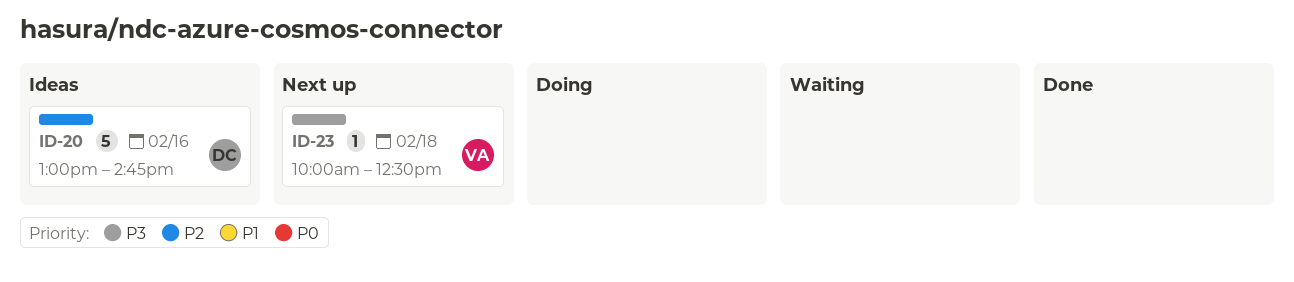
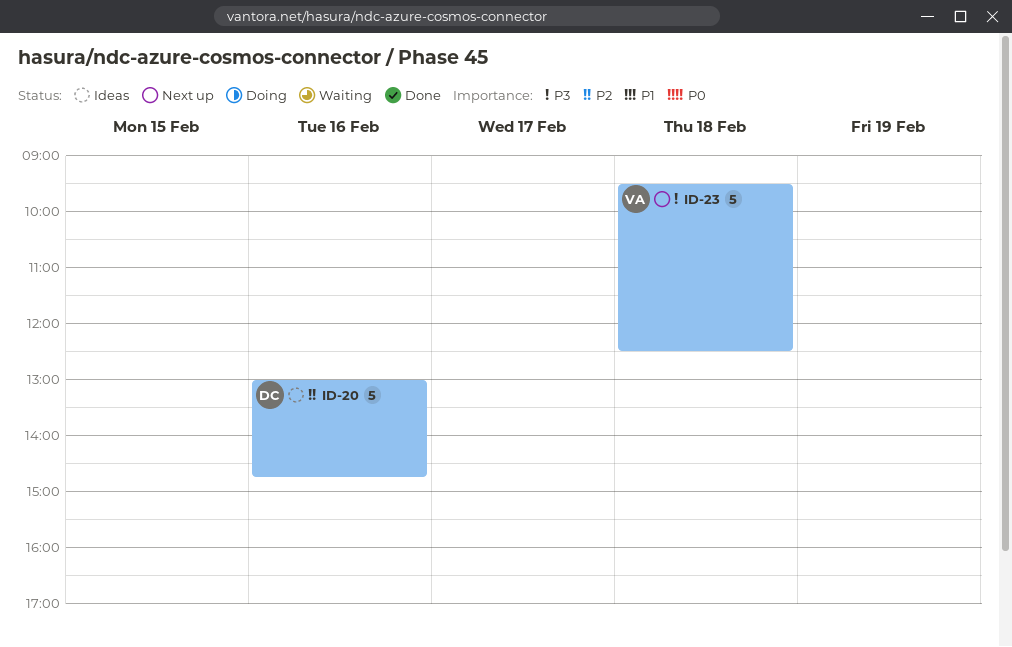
ID-23, estimate: 1 -> 5
ID-23, begins: 10:00 -> 09:30

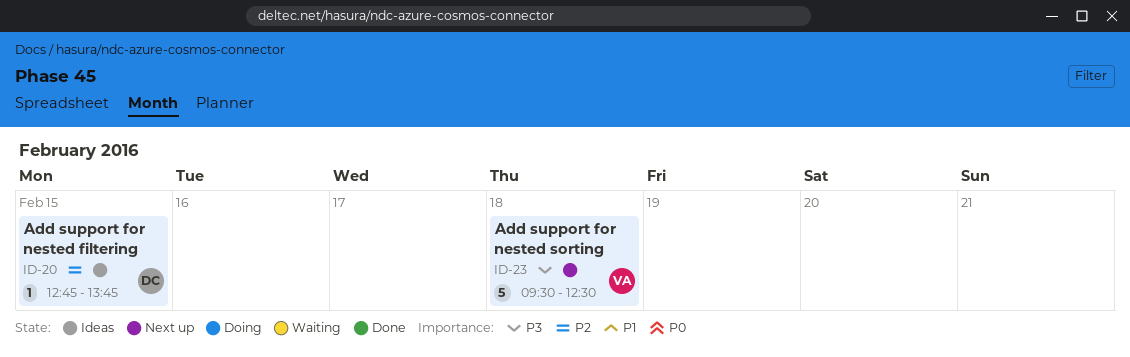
ID-20, estimate: 5 -> 1
ID-20, day: Feb 16 -> Feb 15
ID-20, begins: 13:00 -> 12:45
ID-20, ends: 14:45 -> 13:45

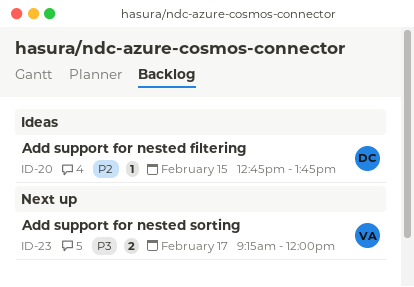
ID-23, estimate: 5 -> 2
ID-23, day: Feb 18 -> Feb 17
ID-23, begins: 09:30 -> 09:15
ID-23, ends: 12:30 -> 12:00

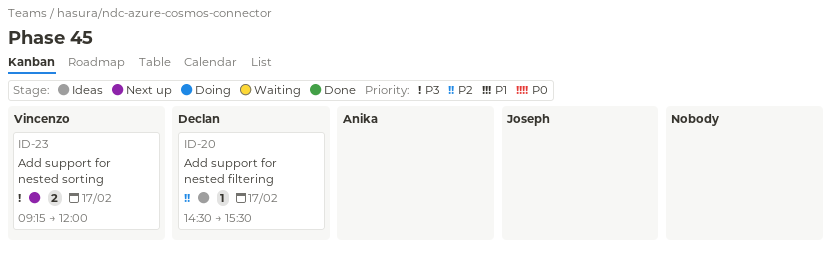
ID-20, day: Feb 15 -> Feb 17
ID-20, begins: 12:45 -> 14:30
ID-20, ends: 13:45 -> 15:30

